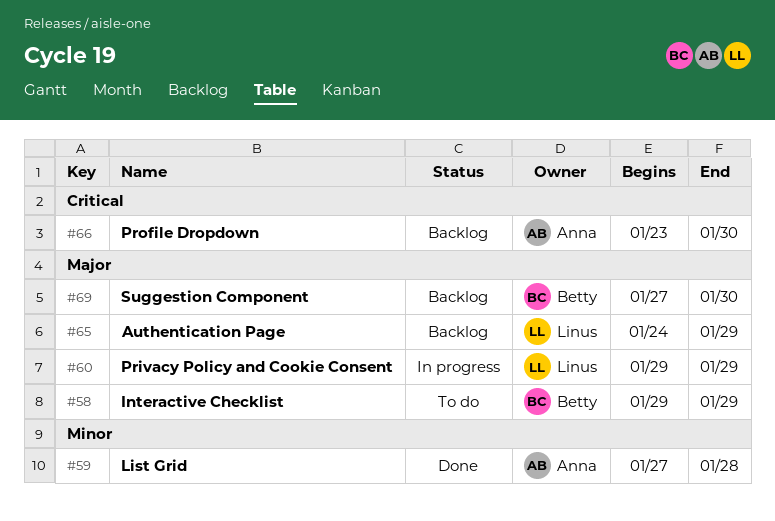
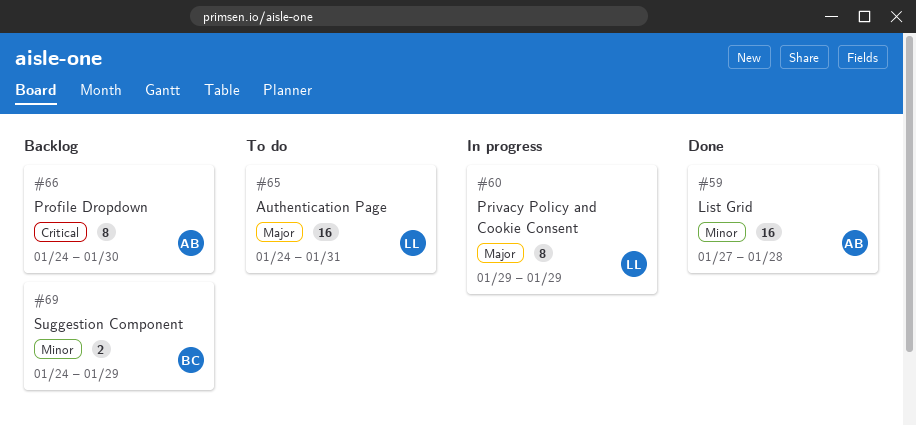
#58: present -> none
#65, status: Backlog -> To do
#65, due: Jan 29 -> Jan 31
#66, start: Jan 23 -> Jan 24
#69, priority: Major -> Minor
#69, start: Jan 27 -> Jan 24
#69, due: Jan 30 -> Jan 29

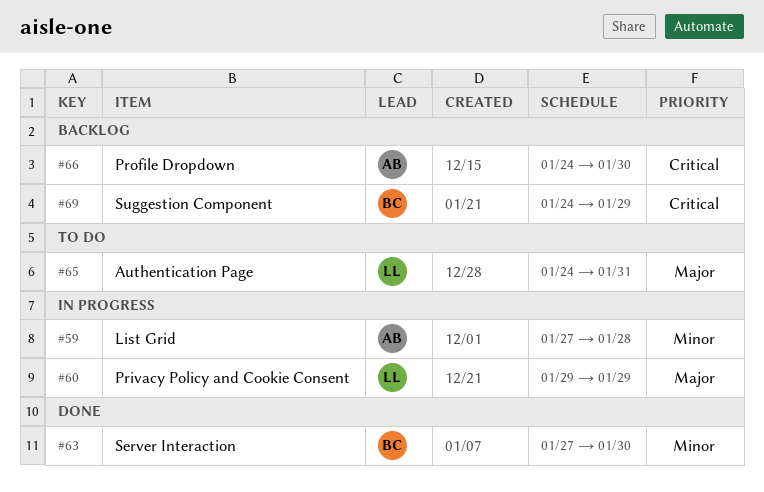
#59, status: Done -> In progress
#63: none -> present
#69, priority: Minor -> Critical

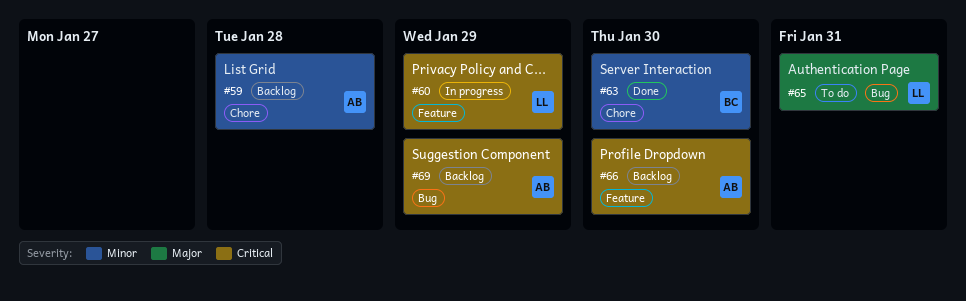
#59, status: In progress -> Backlog
#60, priority: Major -> Critical
#69, owner: BC -> AB

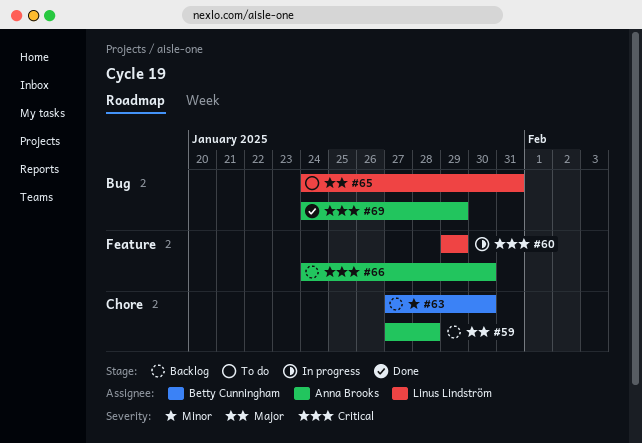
#59, priority: Minor -> Major
#63, status: Done -> Backlog
#69, status: Backlog -> Done

